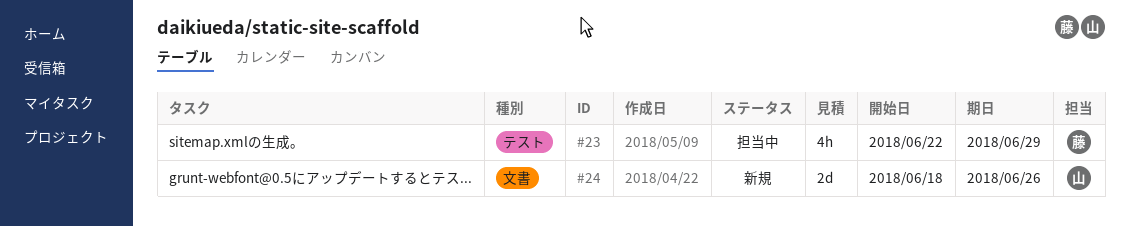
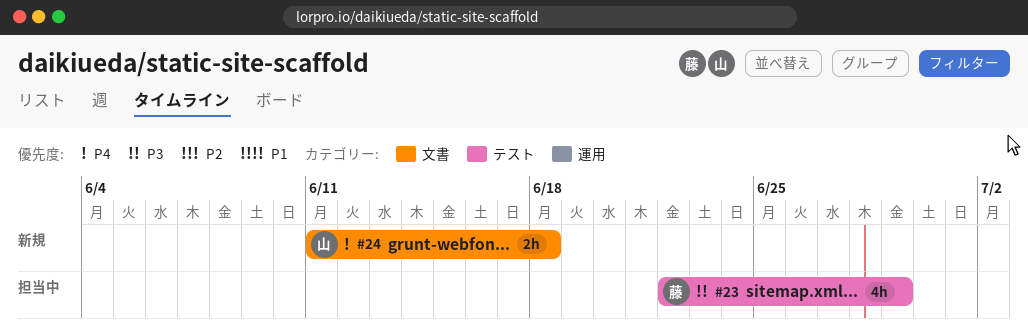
#24, estimate: 2d -> 2h
#24, start: Jun 18 -> Jun 11
#24, due: Jun 26 -> Jun 18

